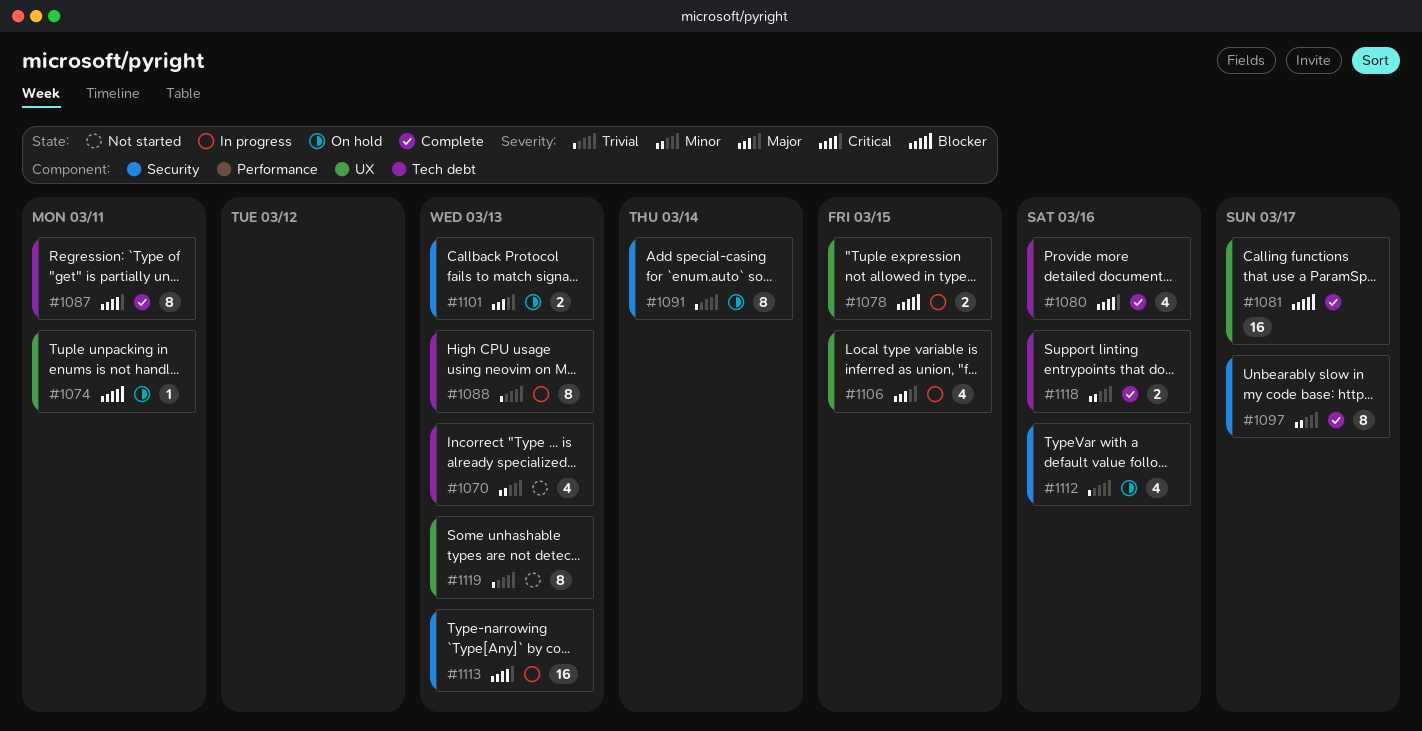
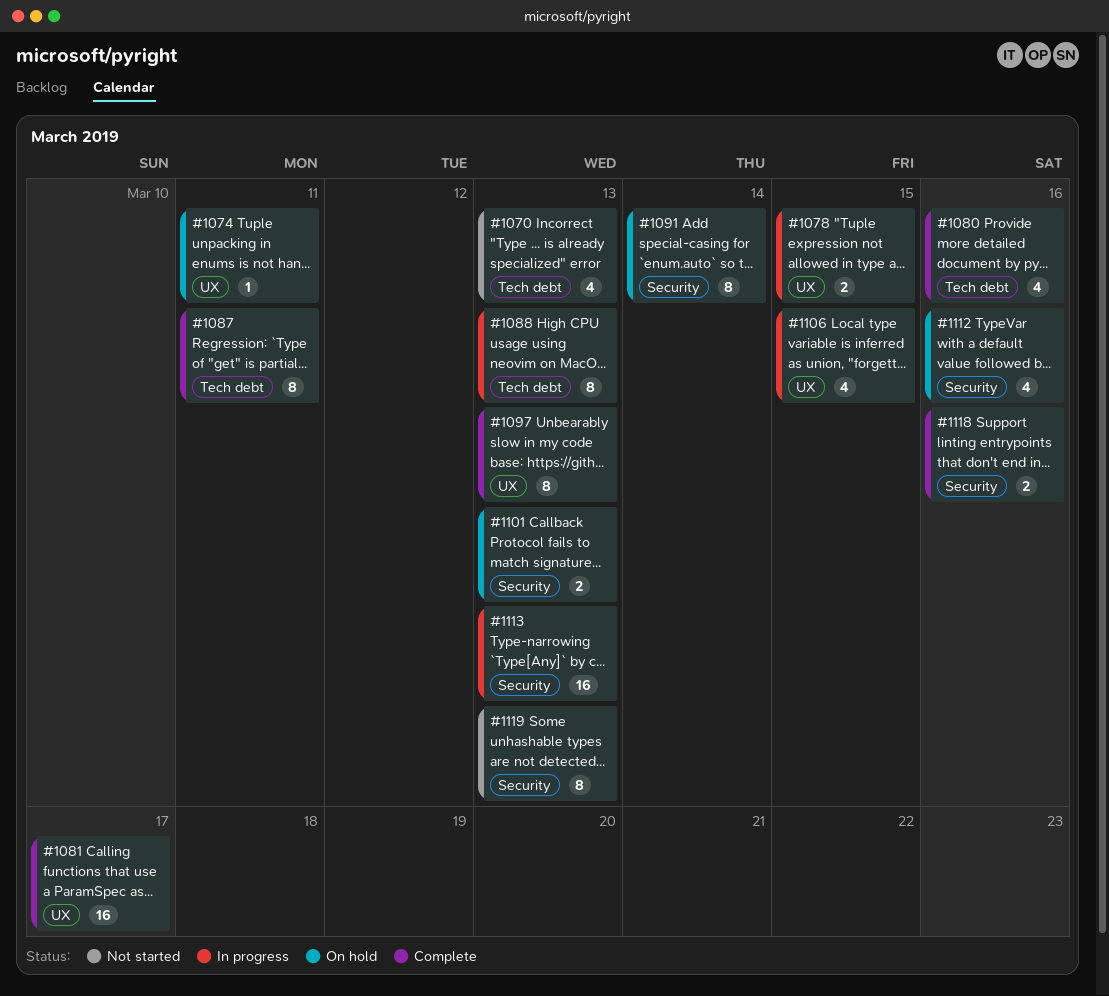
#1097, label: Security -> UX
#1097, due: Mar 17 -> Mar 13
#1118, label: Tech debt -> Security
#1119, label: UX -> Security

